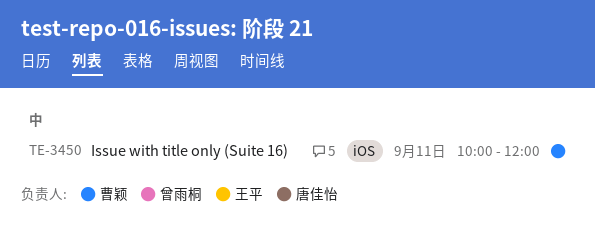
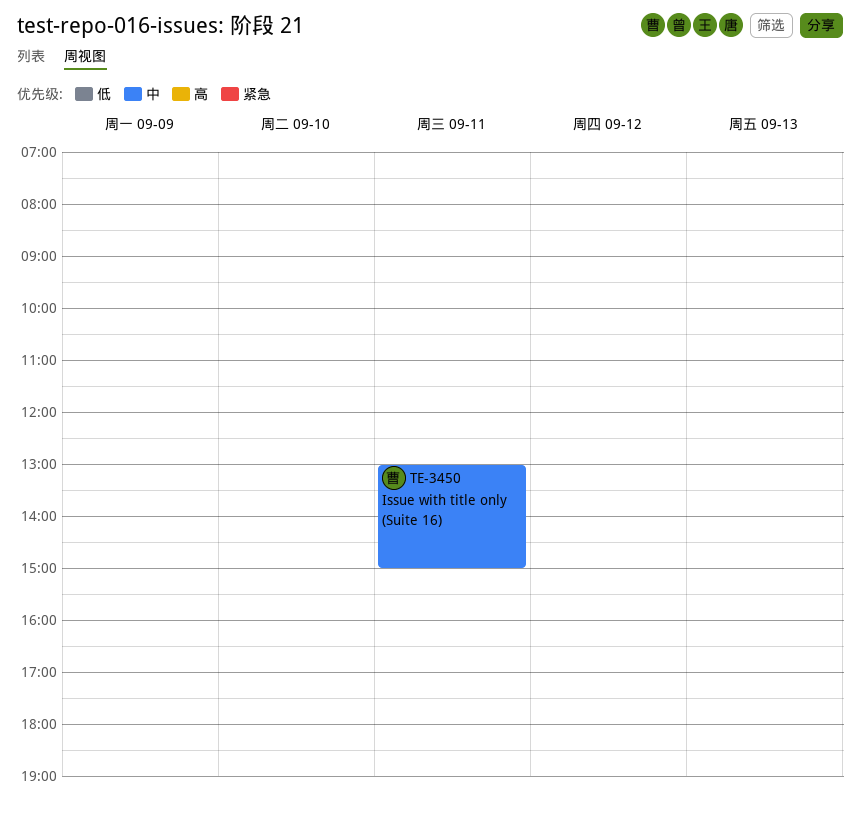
TE-3450, begins: 10:00 -> 13:00
TE-3450, ends: 12:00 -> 15:00

